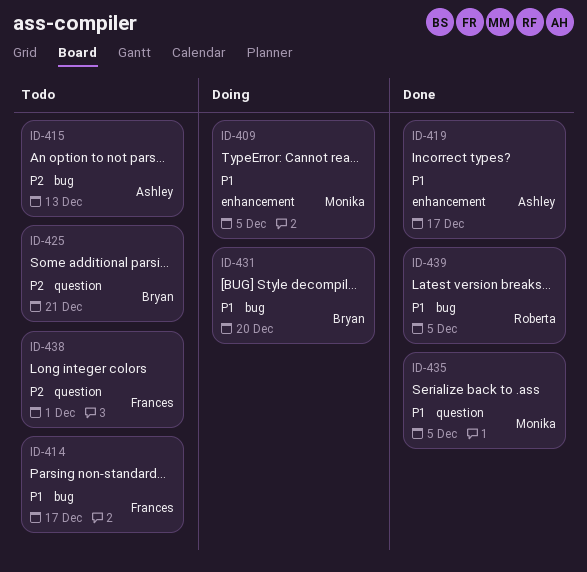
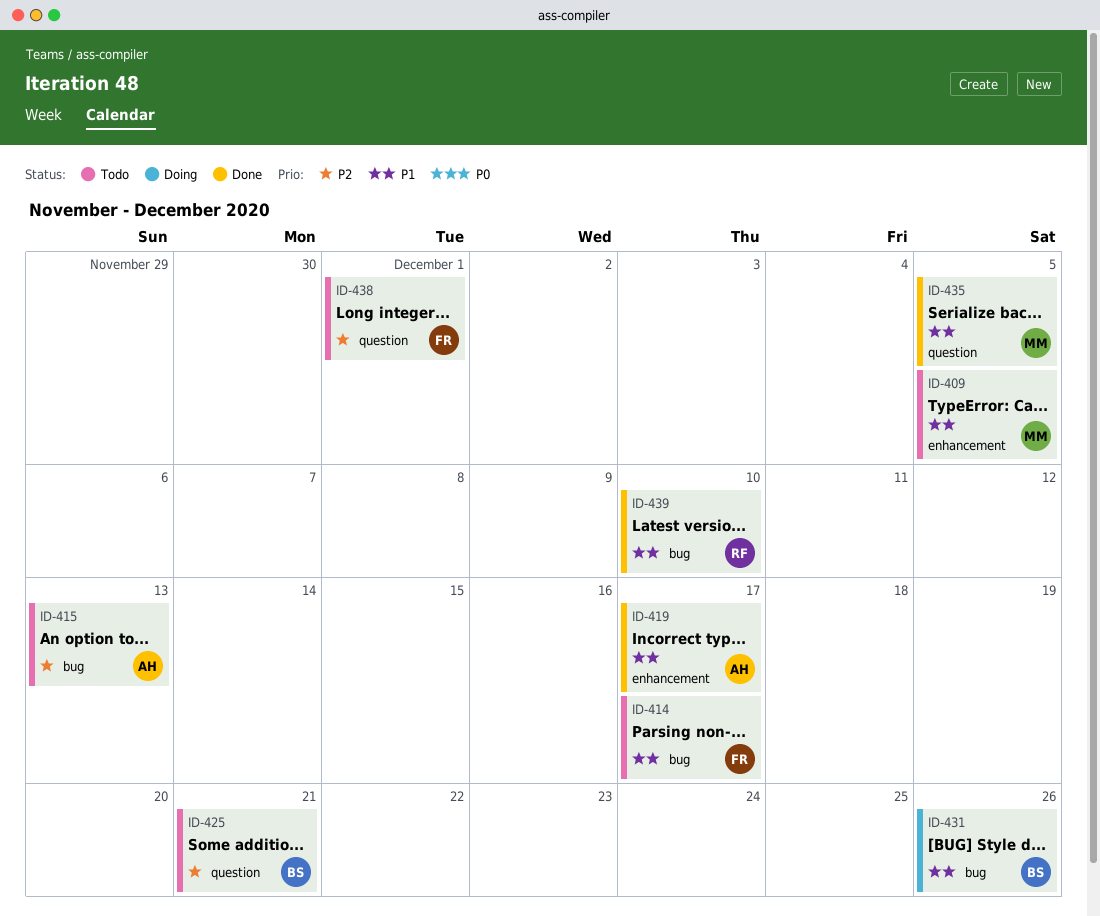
ID-409, status: Doing -> Todo
ID-431, due: Dec 20 -> Dec 26
ID-439, due: Dec 5 -> Dec 10

